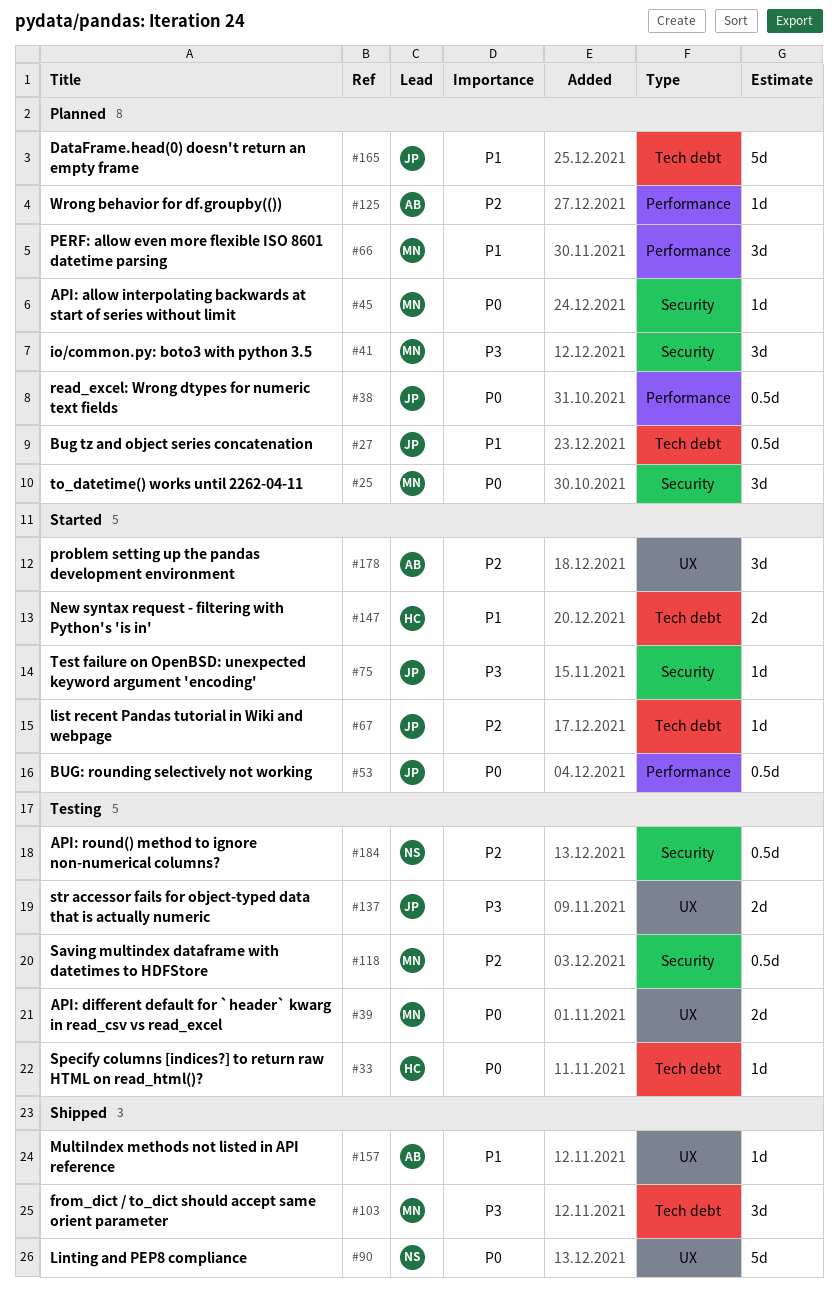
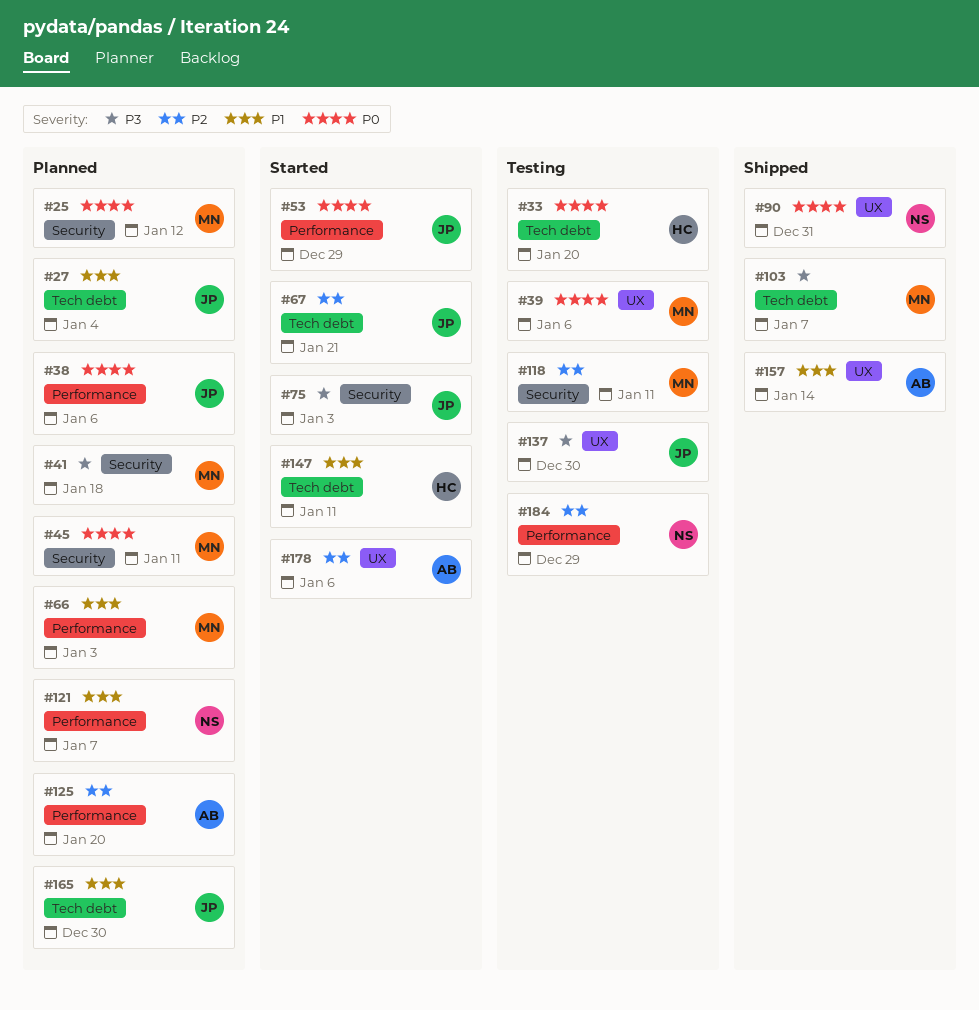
#121: none -> present
#184, label: Security -> Performance

